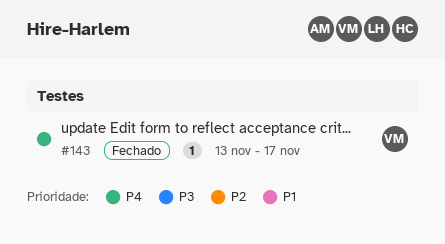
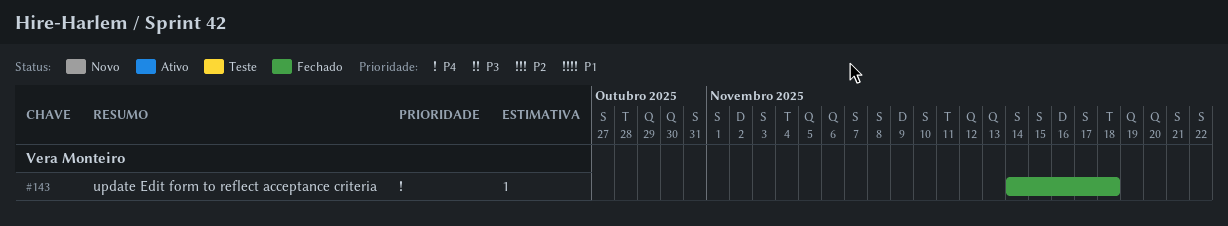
#143, start: Nov 13 -> Nov 14
#143, due: Nov 17 -> Nov 18

